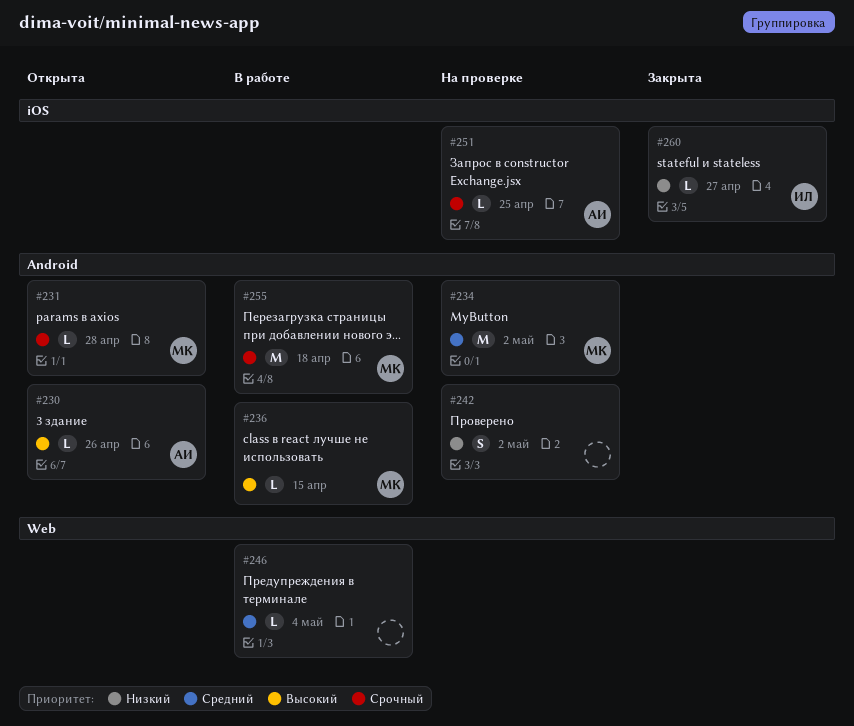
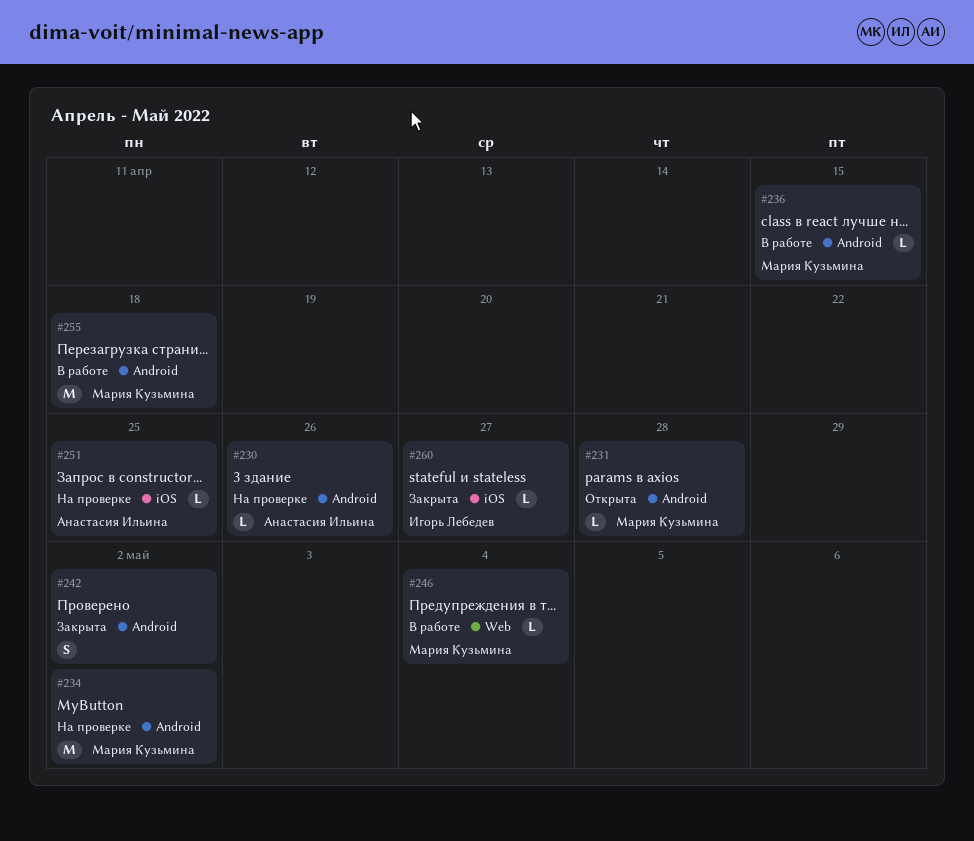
#230, status: Открыта -> На проверке
#242, status: На проверке -> Закрыта
#246, owner: none -> Мария Кузьмина

